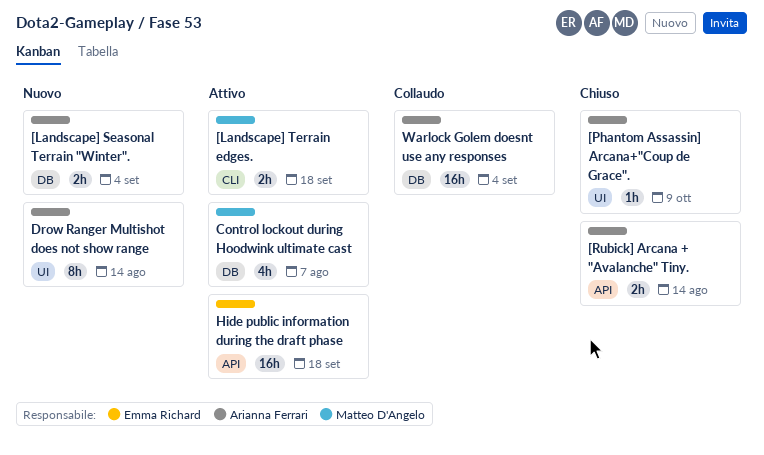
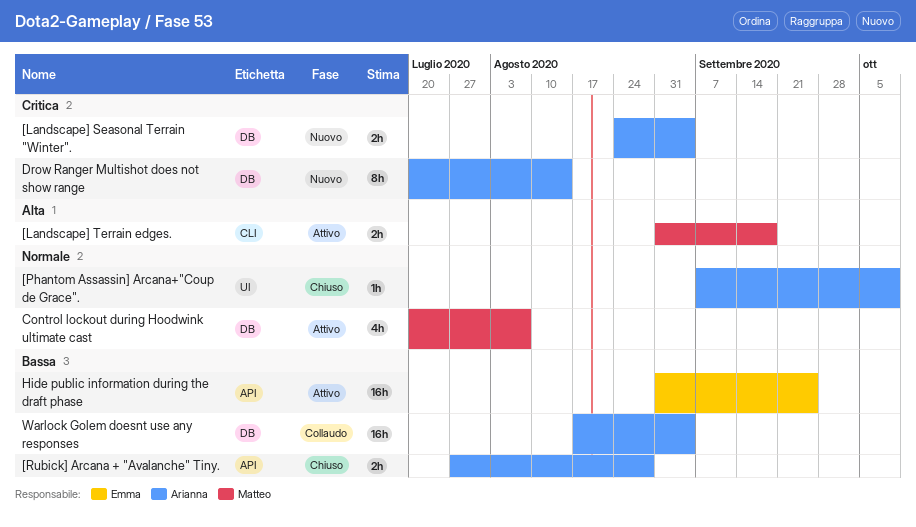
[Rubick] Arcana + "Avalanche" Tiny., due: Aug 14 -> Aug 28
Drow Ranger Multishot does not show range, label: UI -> DB
Hide public information during the draft phase, due: Sep 18 -> Sep 25

